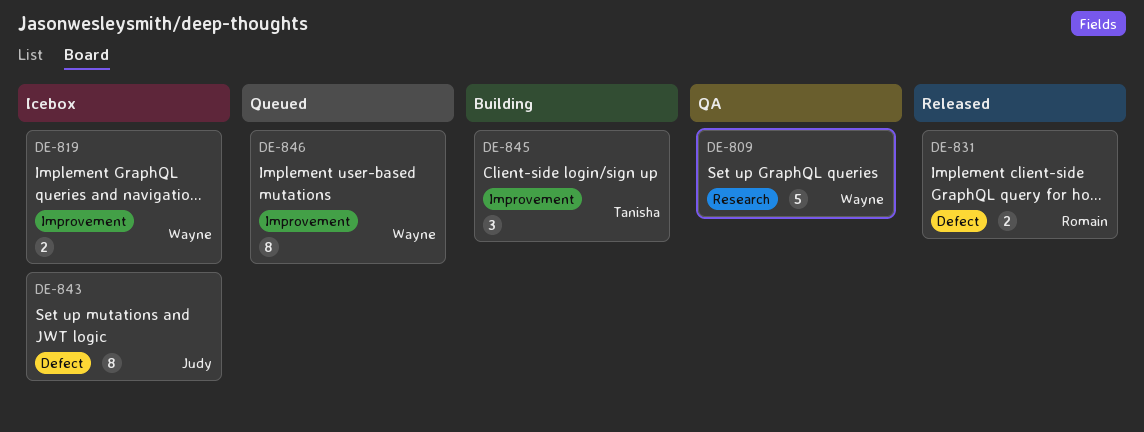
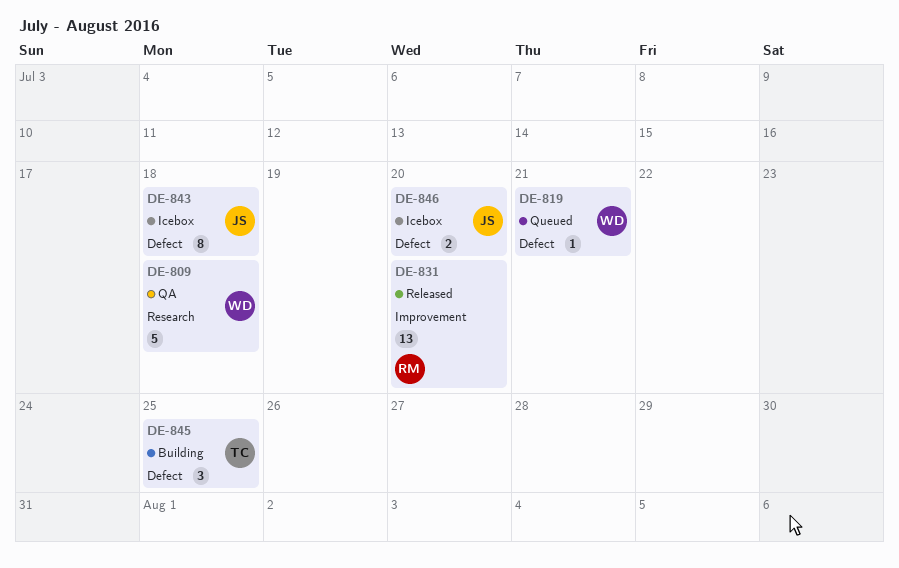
DE-819, status: Icebox -> Queued
DE-819, label: Improvement -> Defect
DE-819, estimate: 2 -> 1
DE-831, label: Defect -> Improvement
DE-831, estimate: 2 -> 13
DE-845, label: Improvement -> Defect
DE-846, status: Queued -> Icebox
DE-846, owner: Wayne -> Judy
DE-846, label: Improvement -> Defect
DE-846, estimate: 8 -> 2

